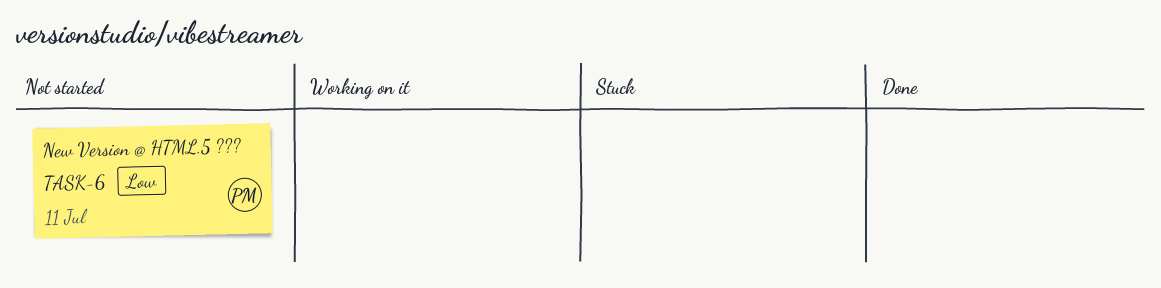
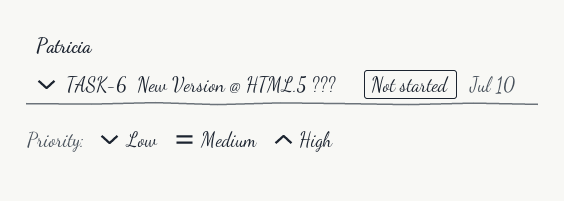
TASK-6, due: Jul 11 -> Jul 10

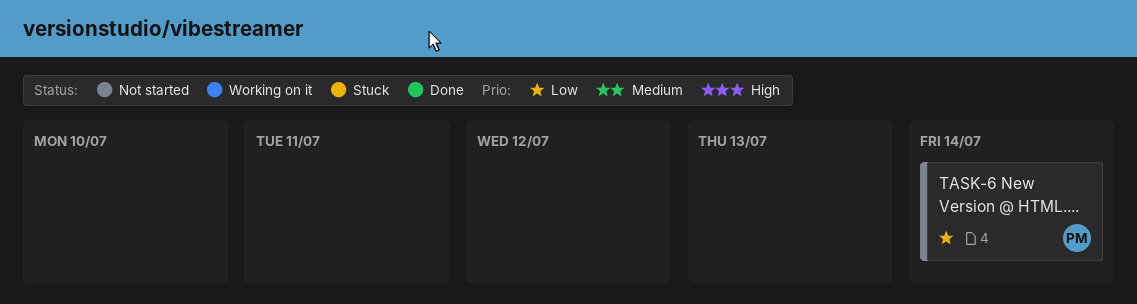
TASK-6, due: Jul 10 -> Jul 14

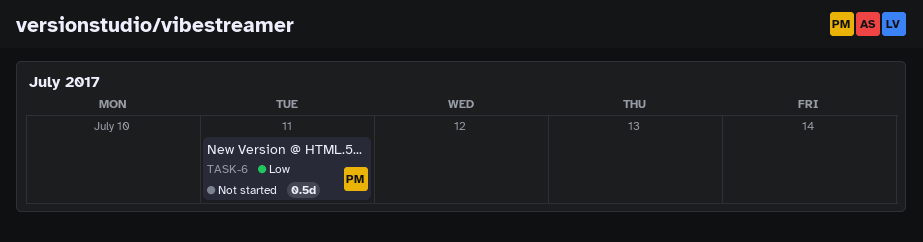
TASK-6, due: Jul 14 -> Jul 11

